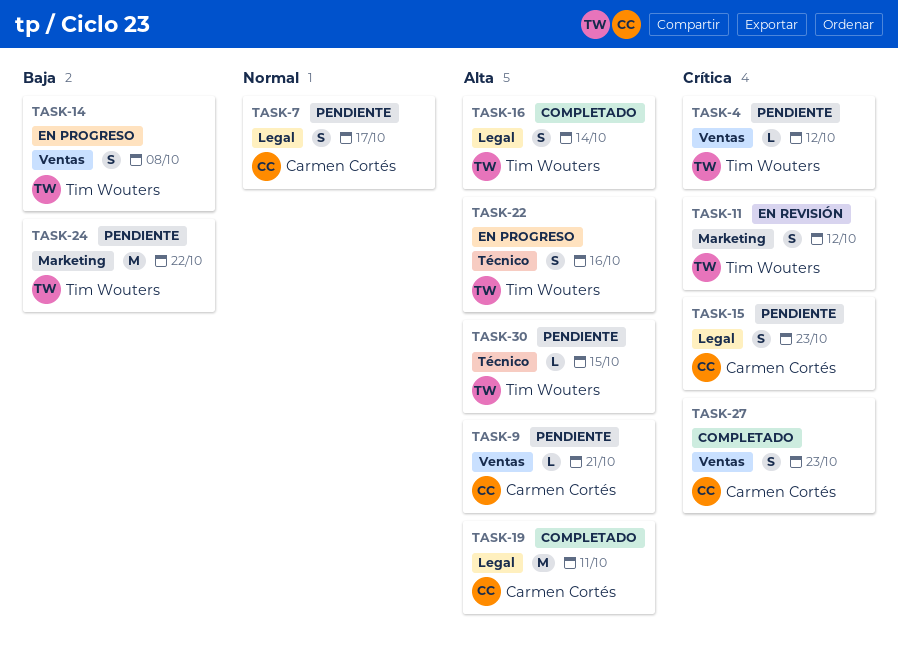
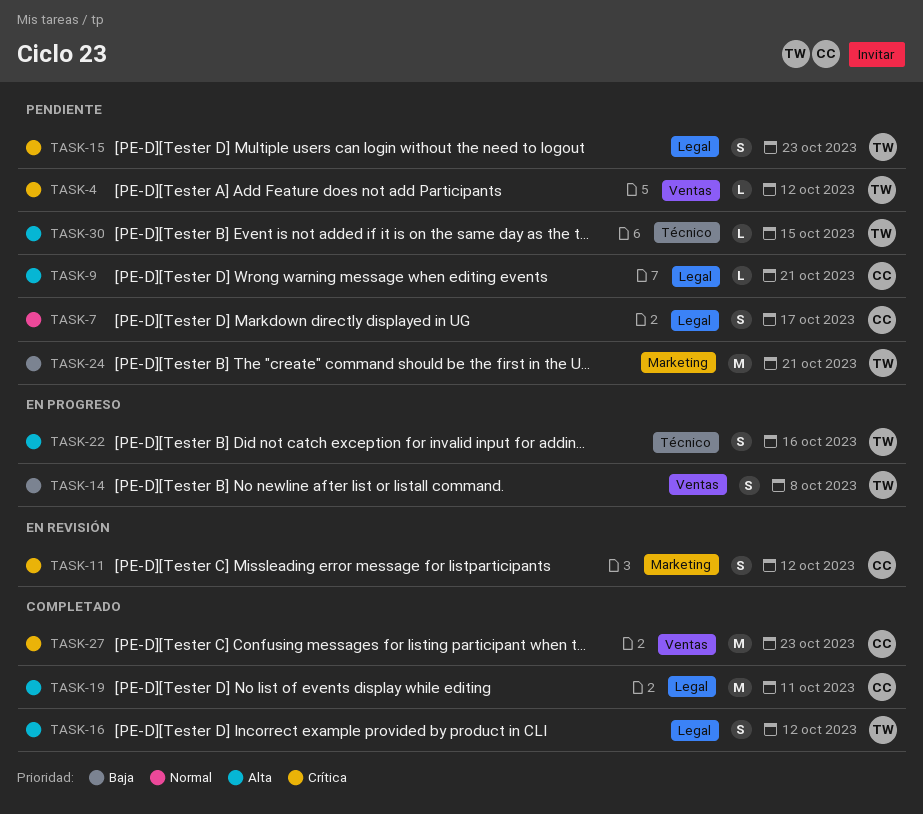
TASK-9, label: Ventas -> Legal
TASK-11, owner: Tim Wouters -> Carmen Cortés
TASK-15, owner: Carmen Cortés -> Tim Wouters
TASK-16, due: Oct 14 -> Oct 12
TASK-24, due: Oct 22 -> Oct 21
TASK-27, estimate: S -> M

